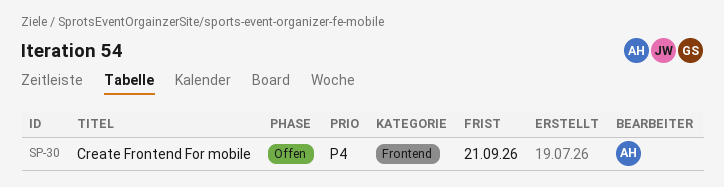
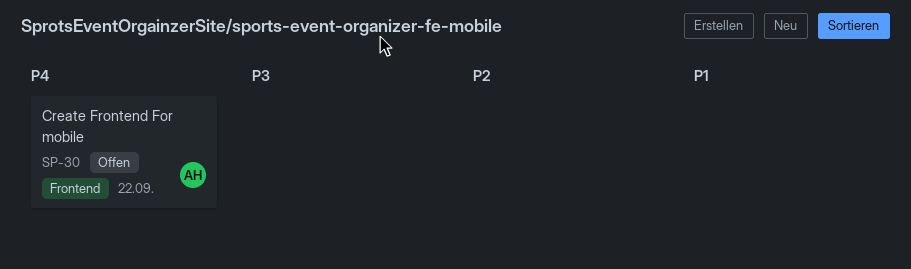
SP-30, due: Sep 21 -> Sep 22

